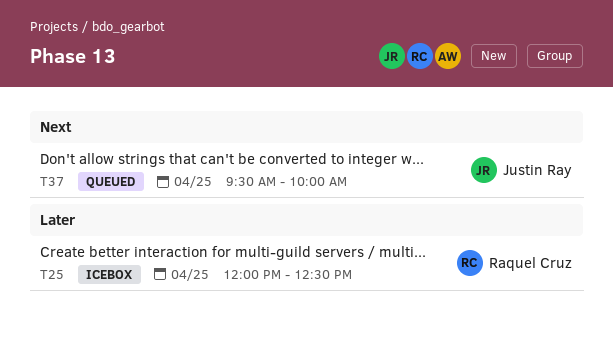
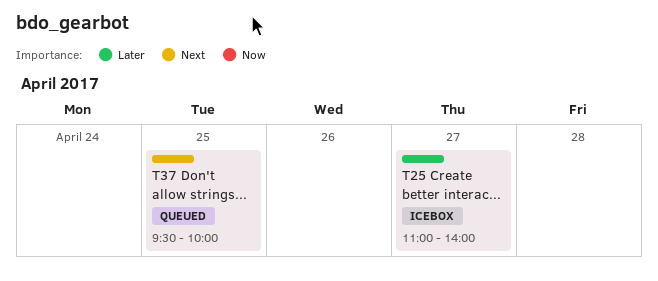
T25, day: Apr 25 -> Apr 27
T25, begins: 12:00 -> 11:00
T25, ends: 12:30 -> 14:00

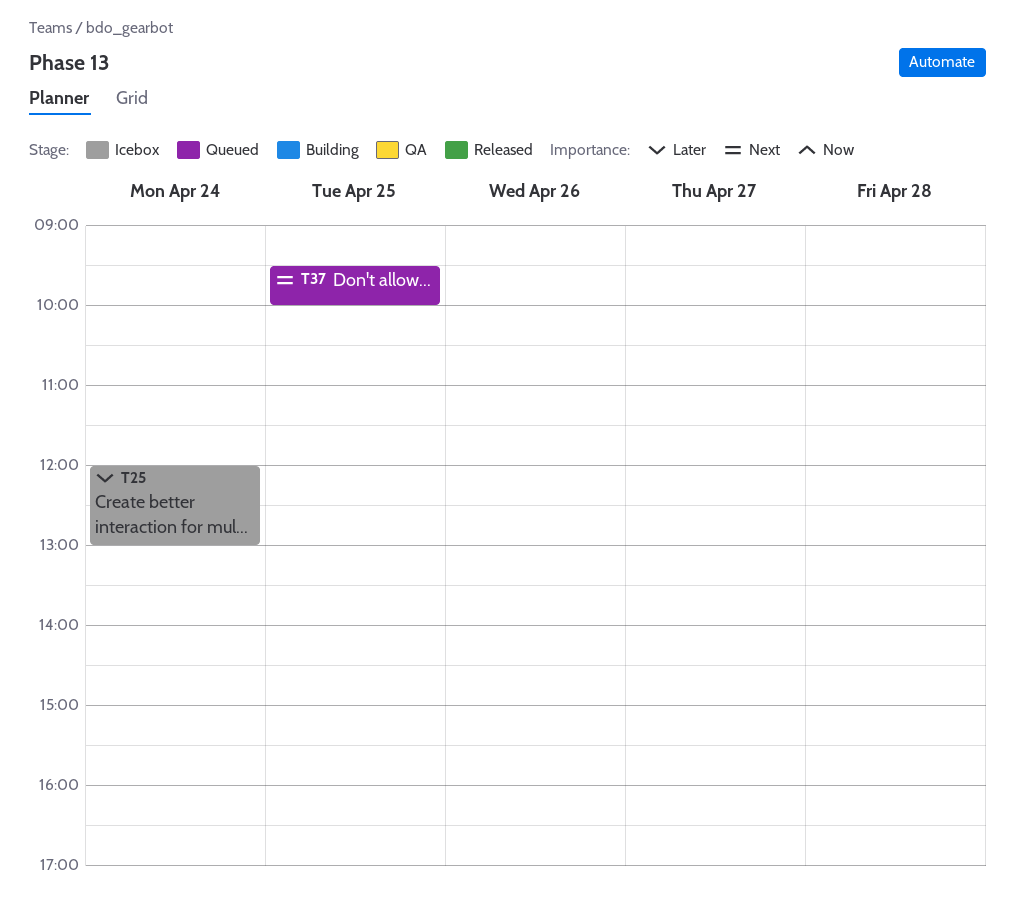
T25, day: Apr 27 -> Apr 24
T25, begins: 11:00 -> 12:00
T25, ends: 14:00 -> 13:00

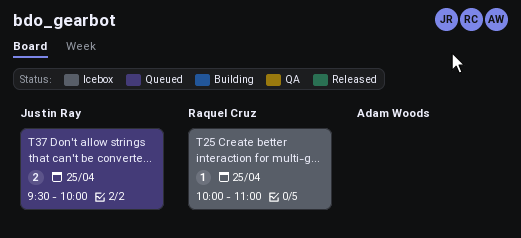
T25, day: Apr 24 -> Apr 25
T25, begins: 12:00 -> 10:00
T25, ends: 13:00 -> 11:00

